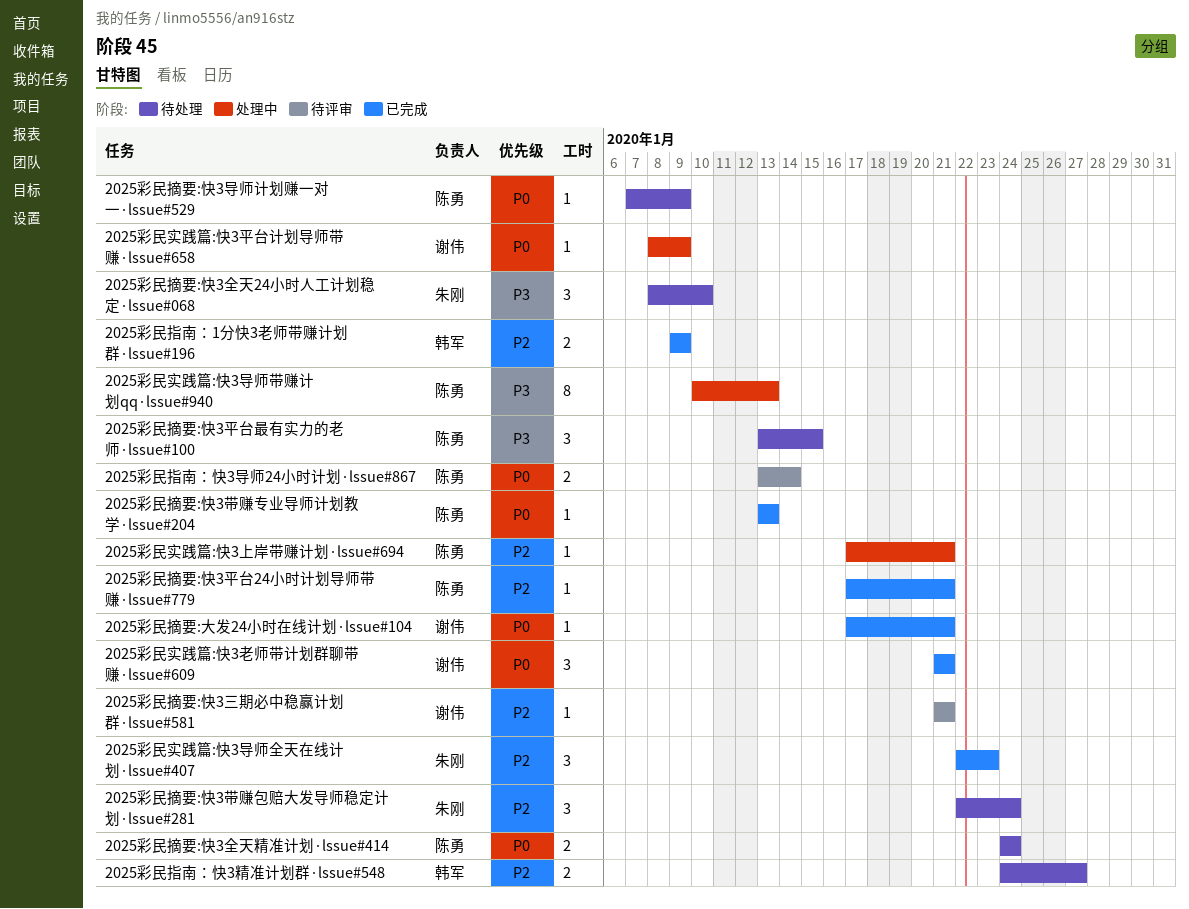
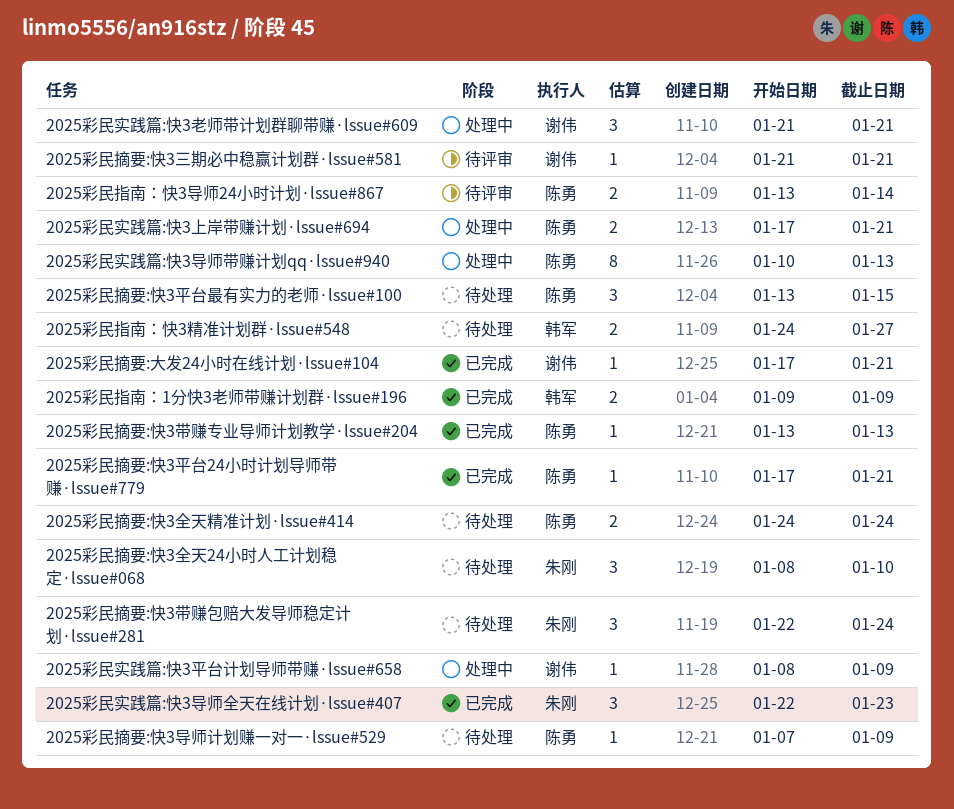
2025彩民实践篇:快3上岸带赚计划·lssue#694, estimate: 1 -> 2
2025彩民实践篇:快3老师带计划群聊带赚·lssue#609, status: 已完成 -> 处理中

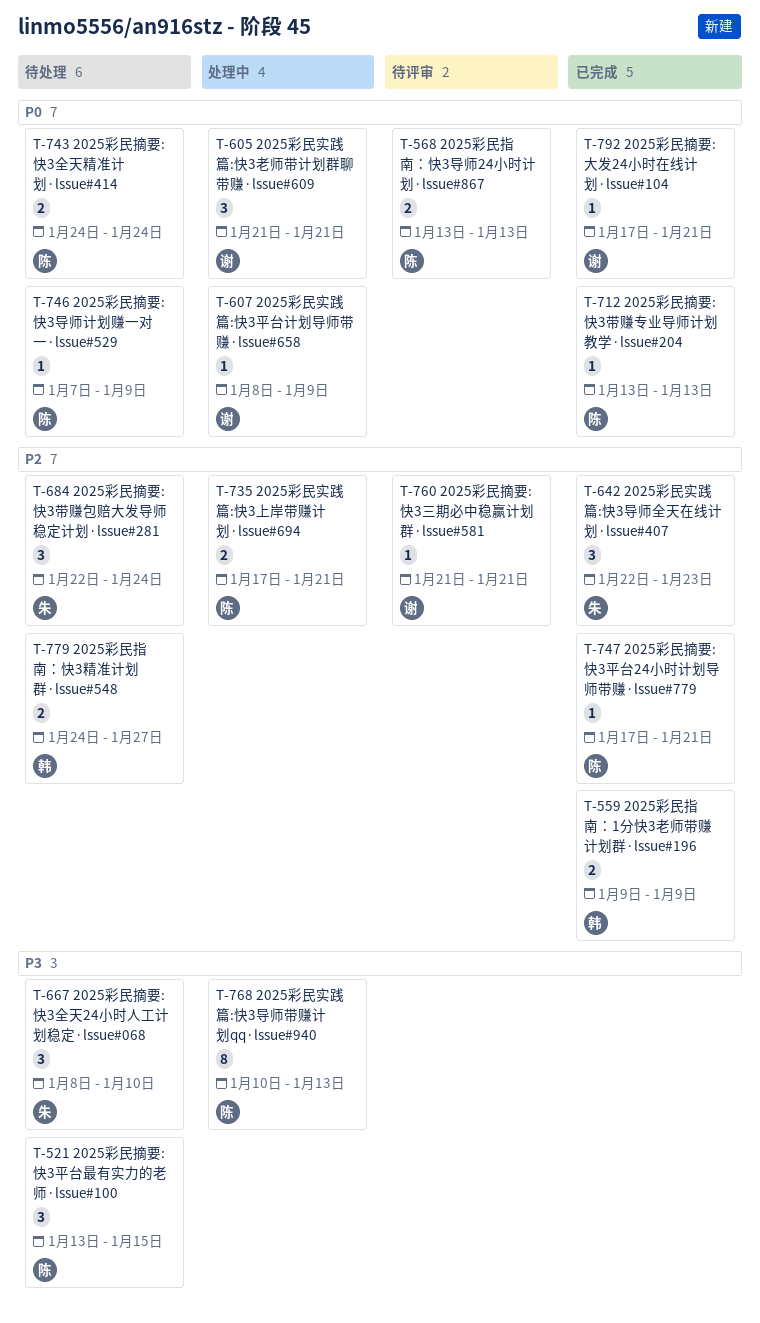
2025彩民指南：快3导师24小时计划·lssue#867, due: Jan 14 -> Jan 13

